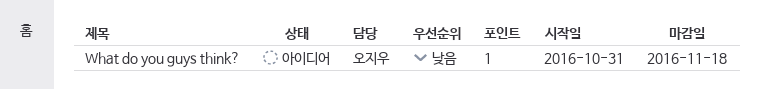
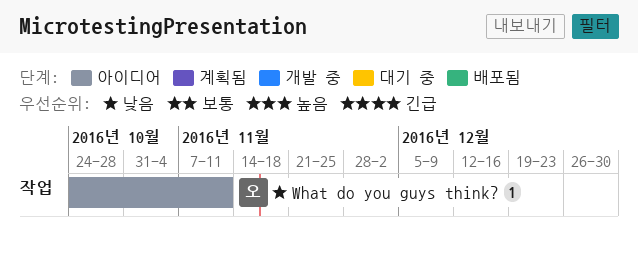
What do you guys think?, start: Oct 31 -> Oct 24
What do you guys think?, due: Nov 18 -> Nov 11

